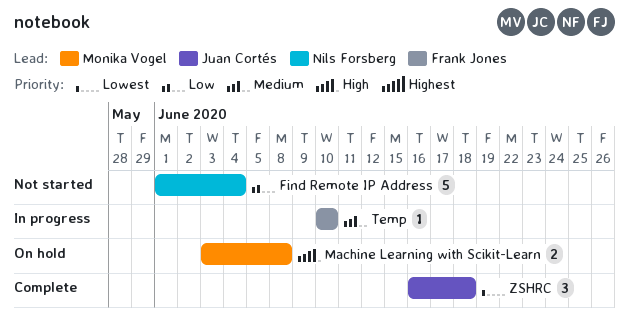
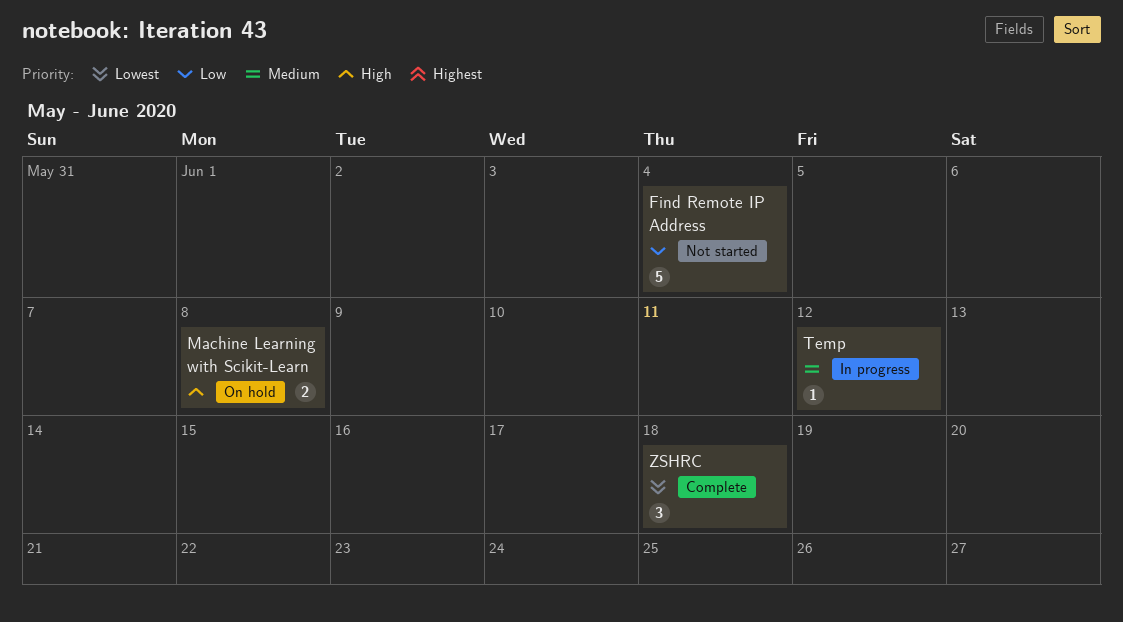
Temp, due: Jun 10 -> Jun 12

